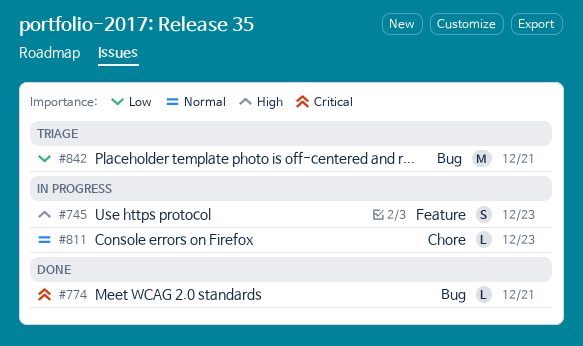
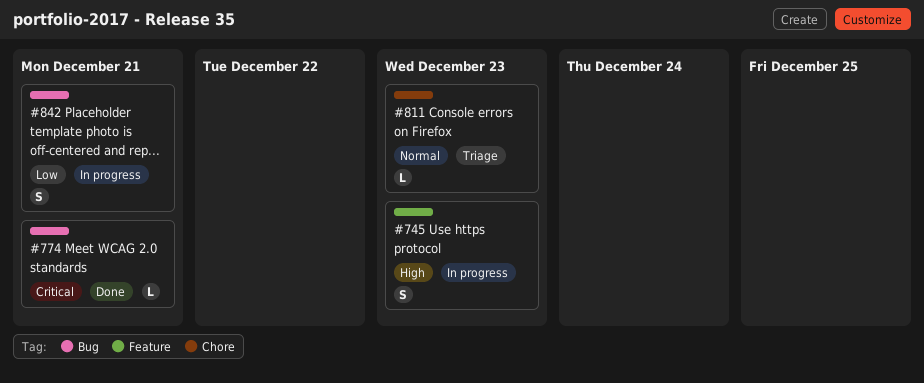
#811, status: In progress -> Triage
#842, status: Triage -> In progress
#842, estimate: M -> S

